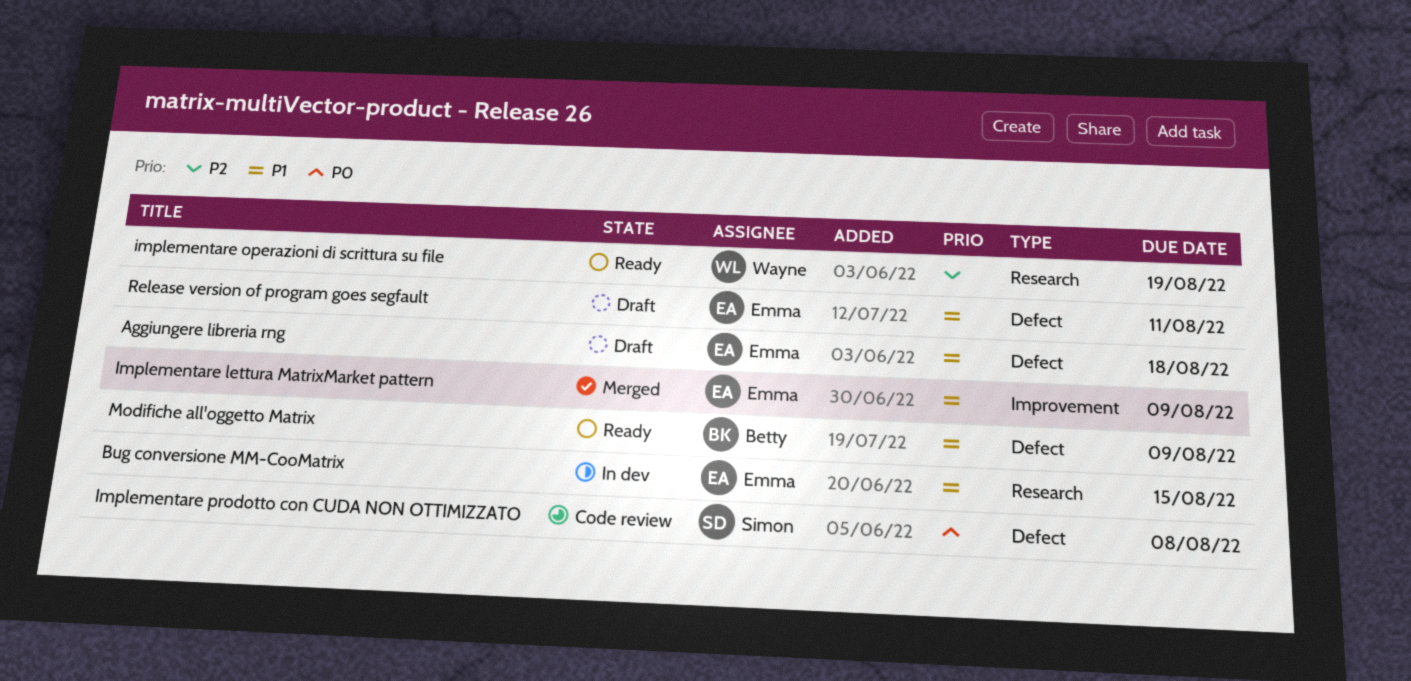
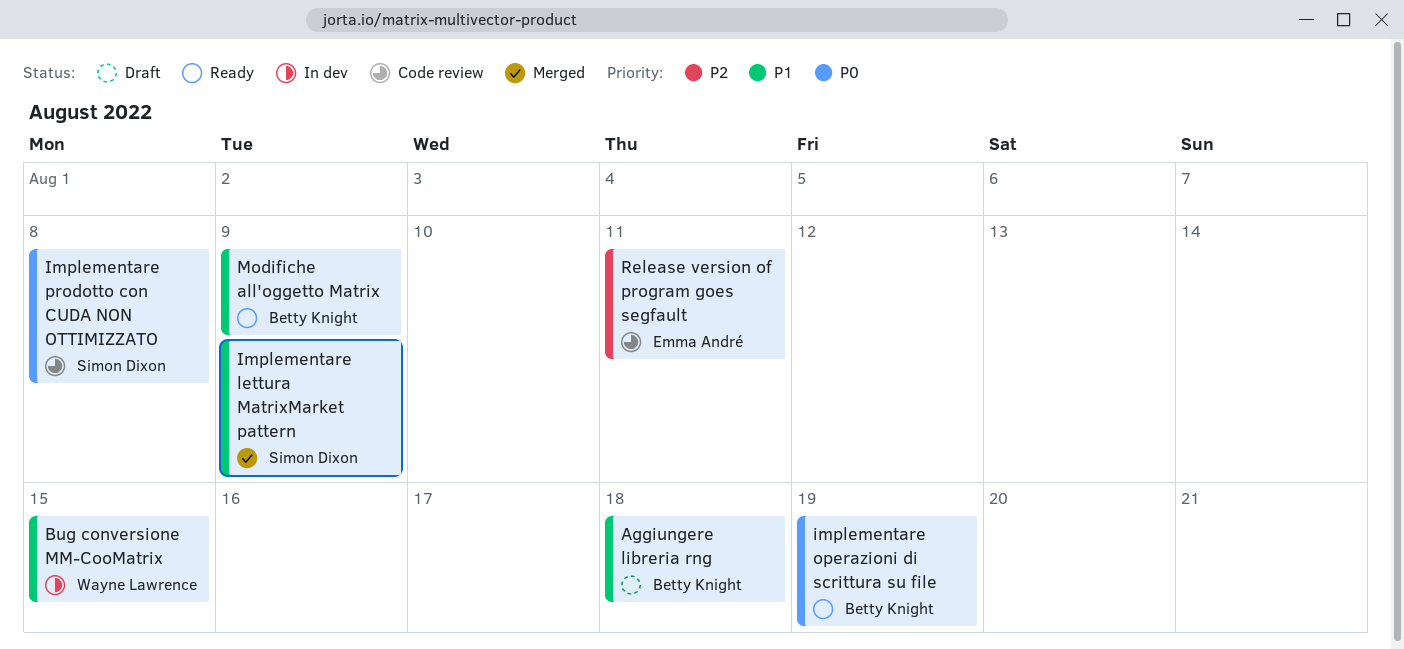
Aggiungere libreria rng, owner: Emma André -> Betty Knight
Bug conversione MM-CooMatrix, owner: Emma André -> Wayne Lawrence
Implementare lettura MatrixMarket pattern, owner: Emma André -> Simon Dixon
implementare operazioni di scrittura su file, owner: Wayne Lawrence -> Betty Knight
implementare operazioni di scrittura su file, priority: P2 -> P0
Release version of program goes segfault, status: Draft -> Code review
Release version of program goes segfault, priority: P1 -> P2

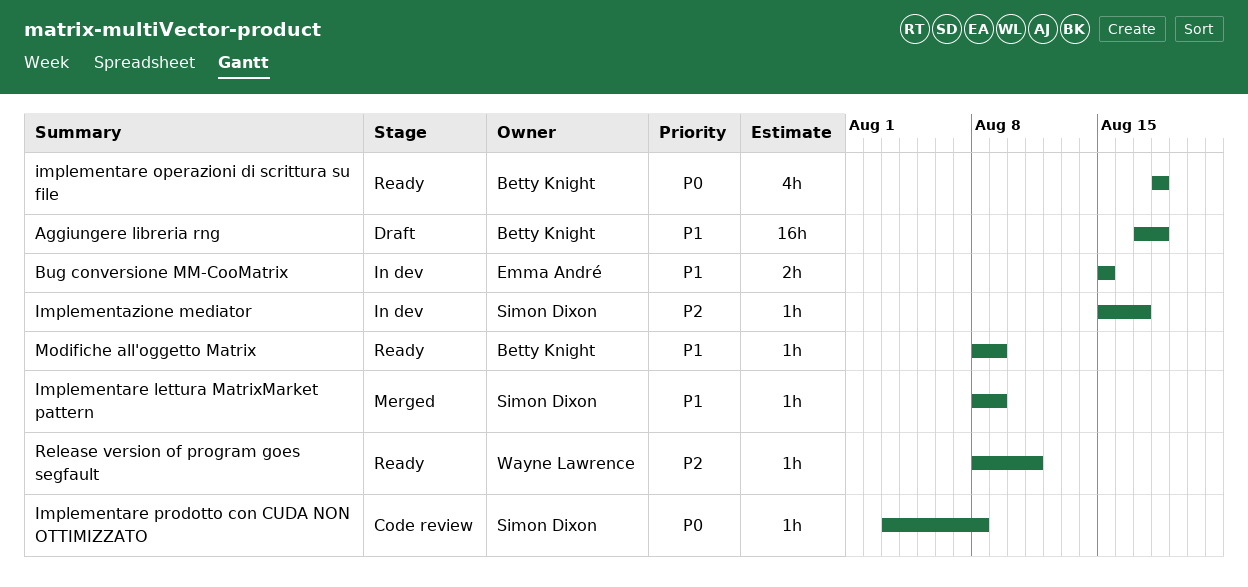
Bug conversione MM-CooMatrix, owner: Wayne Lawrence -> Emma André
implementare operazioni di scrittura su file, due: Aug 19 -> Aug 18
Implementazione mediator: none -> present
Release version of program goes segfault, status: Code review -> Ready
Release version of program goes segfault, owner: Emma André -> Wayne Lawrence

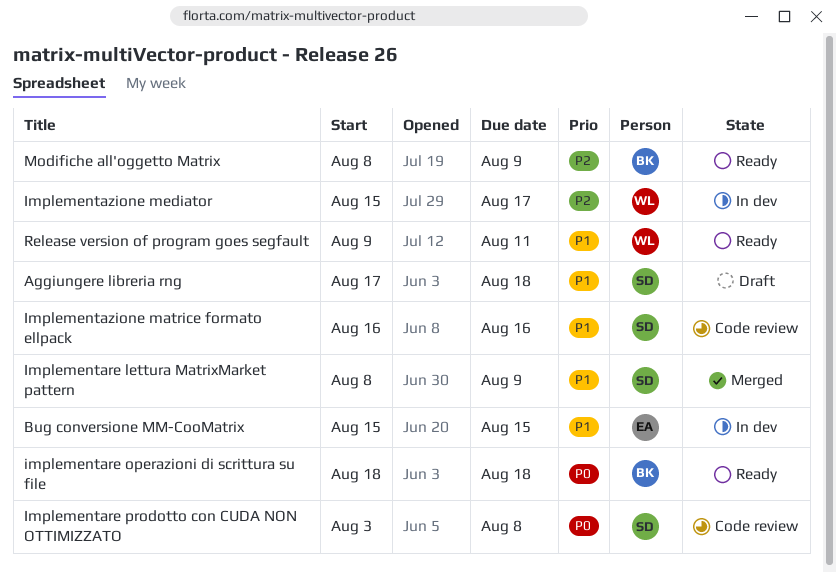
Aggiungere libreria rng, owner: Betty Knight -> Simon Dixon
Implementazione matrice formato ellpack: none -> present
Implementazione mediator, owner: Simon Dixon -> Wayne Lawrence
Modifiche all'oggetto Matrix, priority: P1 -> P2
Release version of program goes segfault, priority: P2 -> P1
Release version of program goes segfault, start: Aug 8 -> Aug 9

